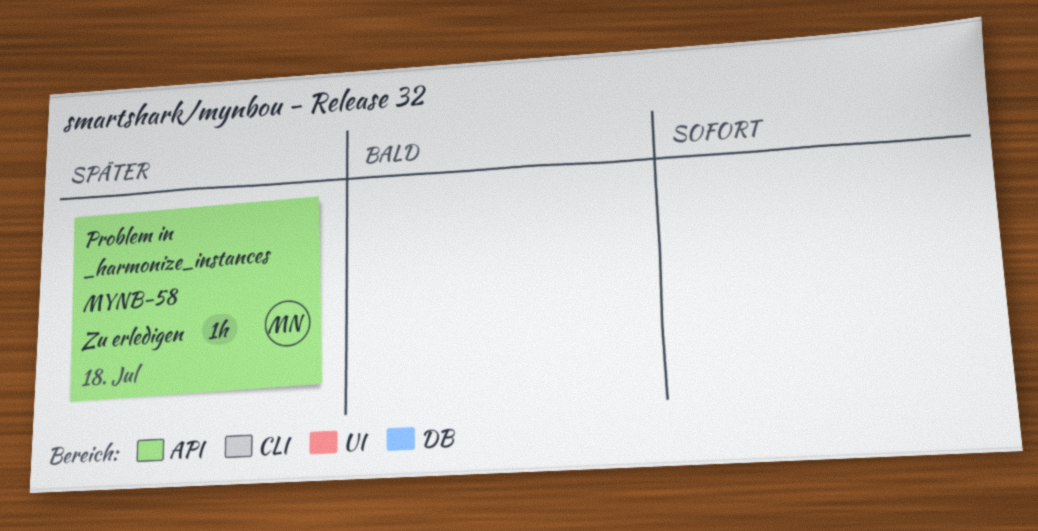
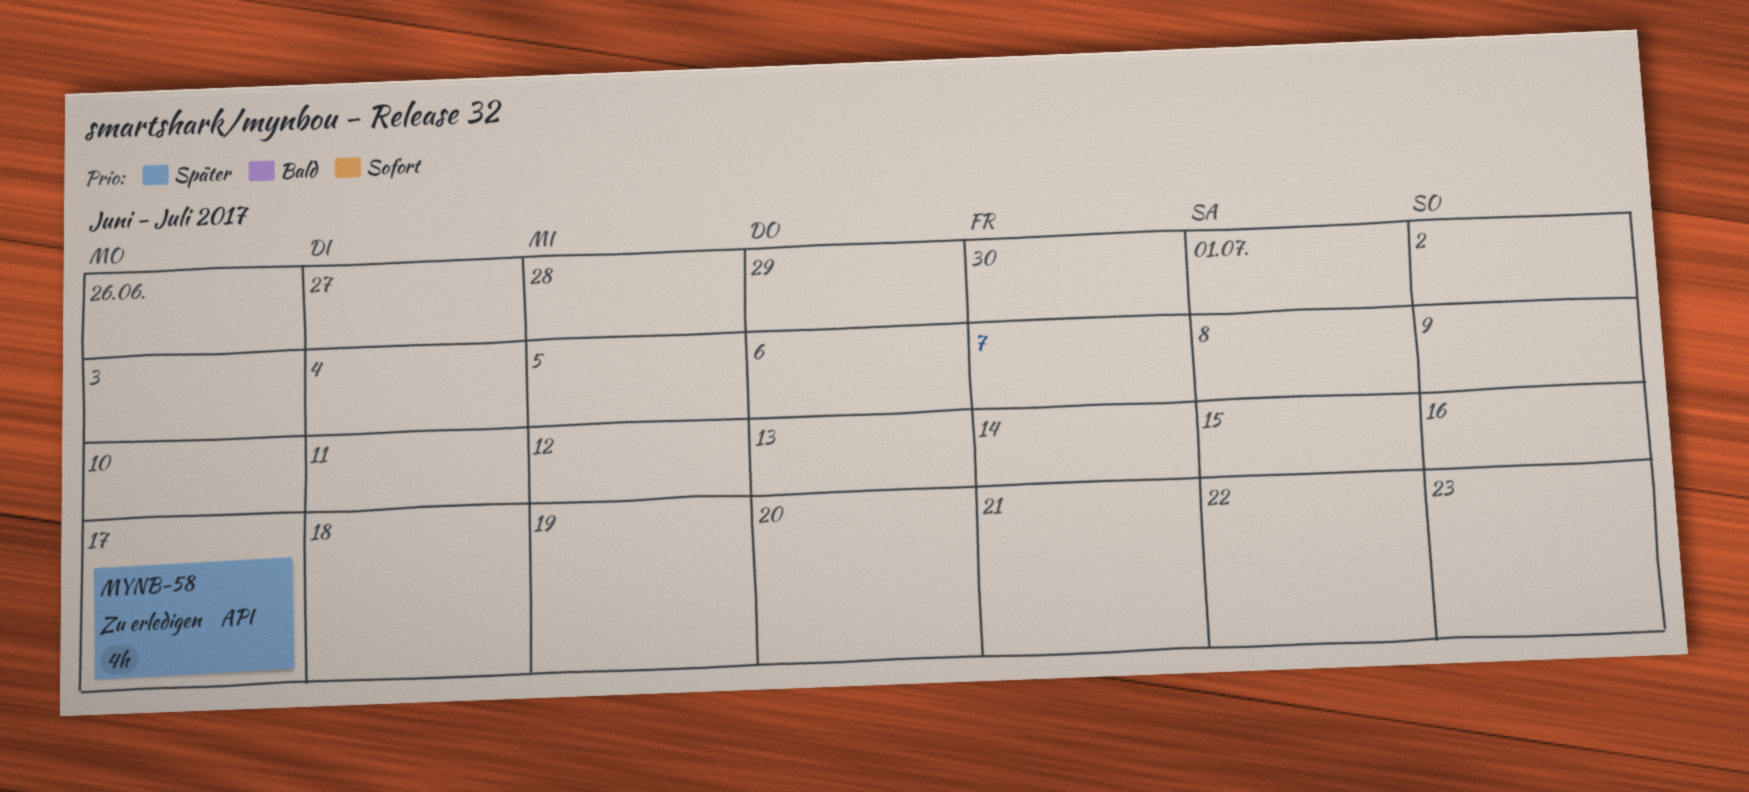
MYNB-58, estimate: 1h -> 4h
MYNB-58, due: Jul 18 -> Jul 17

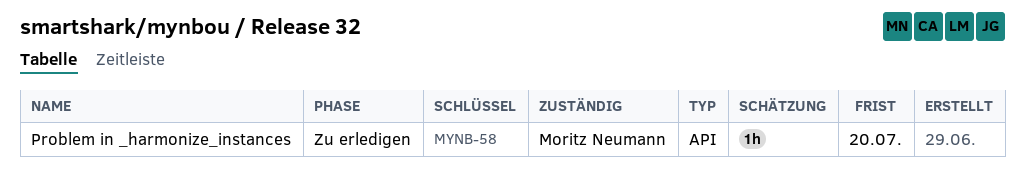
MYNB-58, estimate: 4h -> 1h
MYNB-58, due: Jul 17 -> Jul 20

